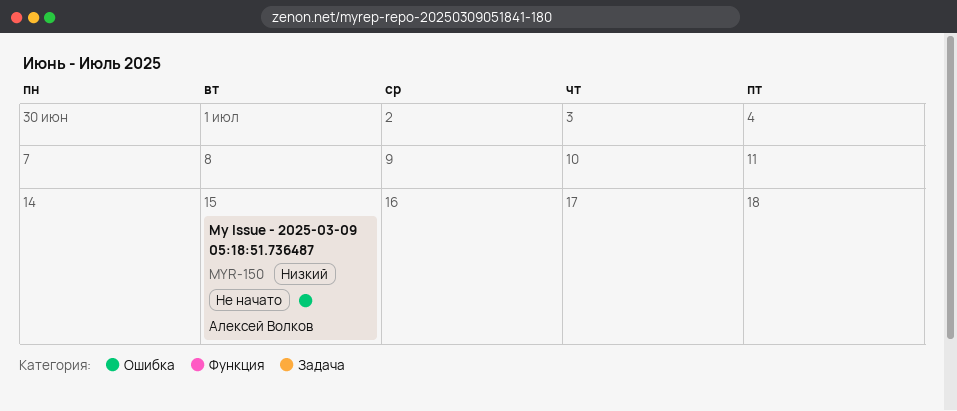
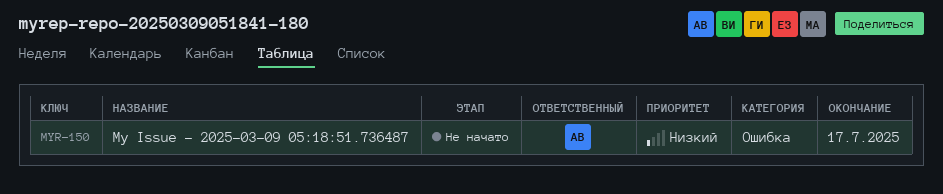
MYR-150, due: Jul 15 -> Jul 17

